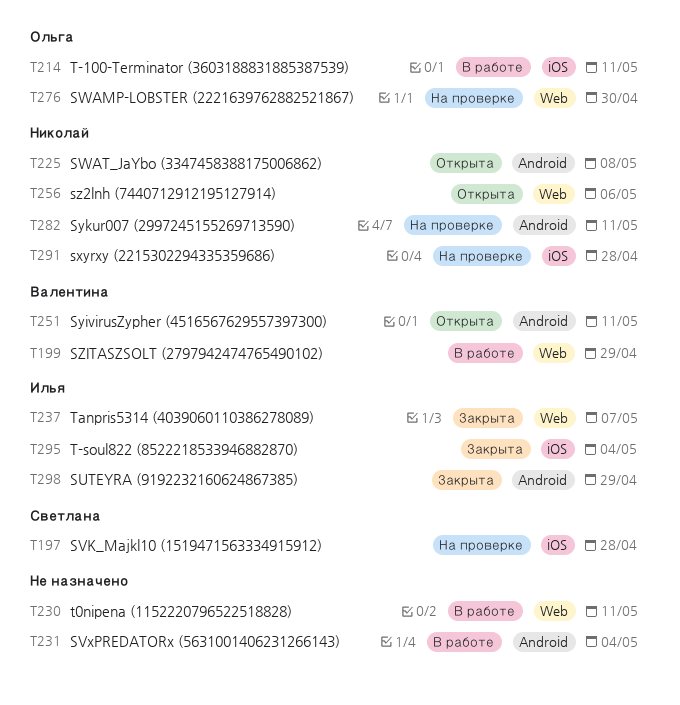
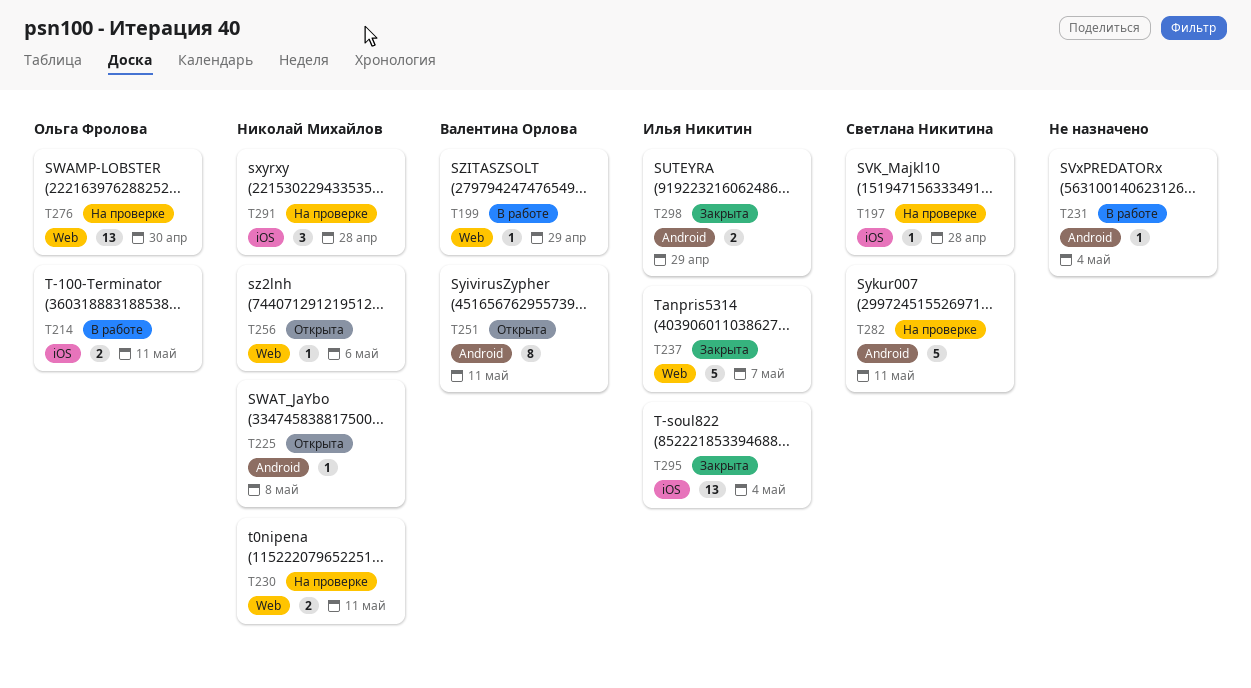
T230, status: В работе -> На проверке
T230, owner: none -> Николай Михайлов
T282, owner: Николай Михайлов -> Светлана Никитина

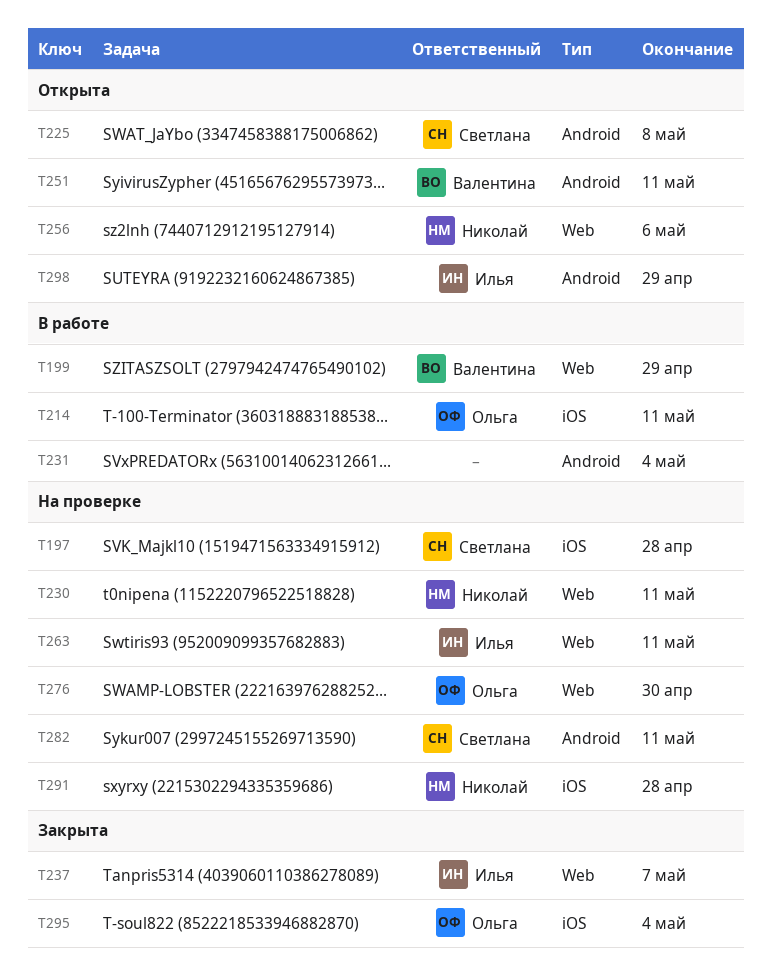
T225, owner: Николай Михайлов -> Светлана Никитина
T263: none -> present
T295, owner: Илья Никитин -> Ольга Фролова
T298, status: Закрыта -> Открыта

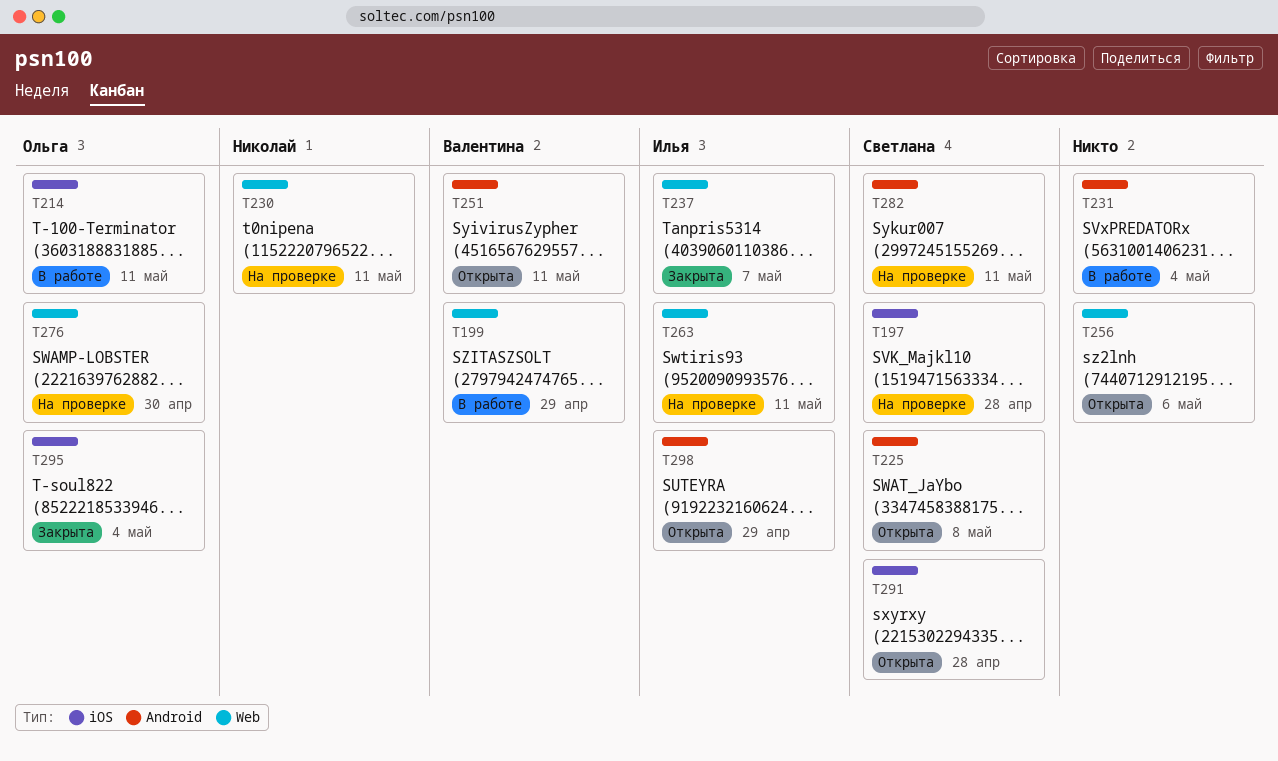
T256, owner: Николай -> none
T291, status: На проверке -> Открыта
T291, owner: Николай -> Светлана

